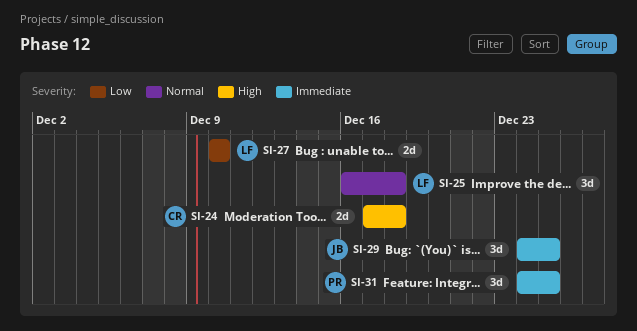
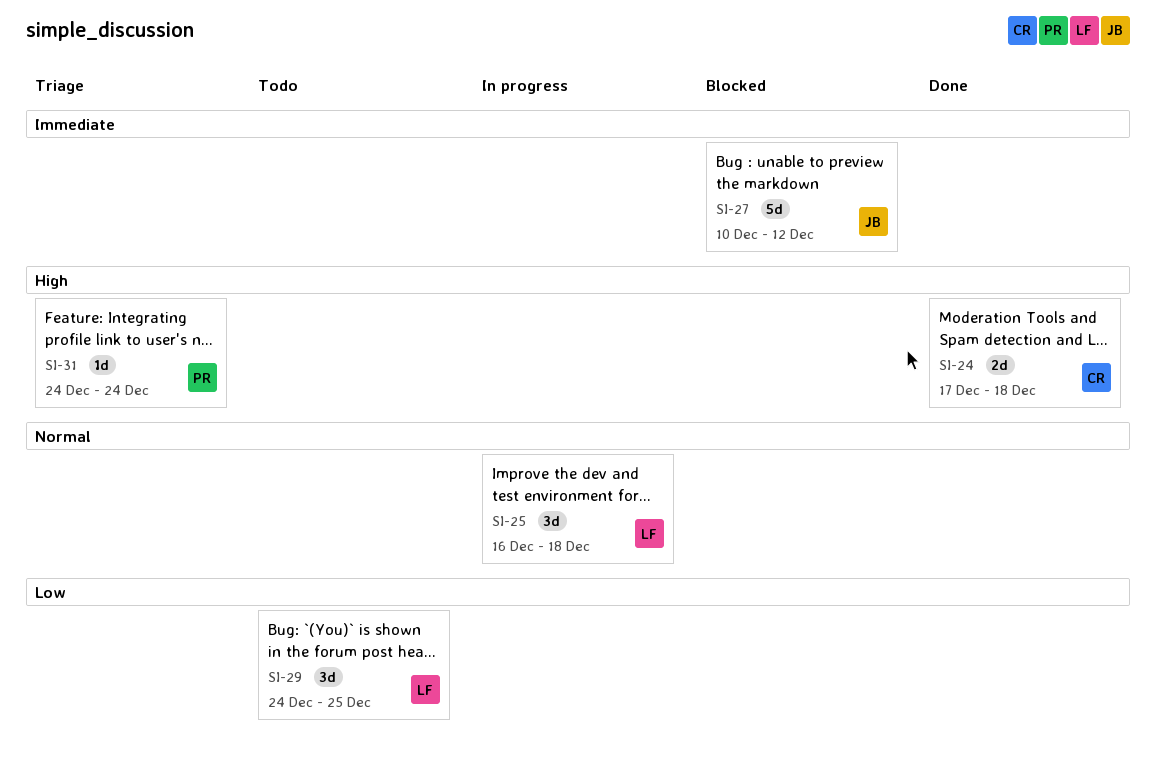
SI-27, owner: LF -> JB
SI-27, priority: Low -> Immediate
SI-27, estimate: 2d -> 5d
SI-27, due: Dec 10 -> Dec 12
SI-29, owner: JB -> LF
SI-29, priority: Immediate -> Low
SI-31, priority: Immediate -> High
SI-31, estimate: 3d -> 1d
SI-31, due: Dec 25 -> Dec 24

